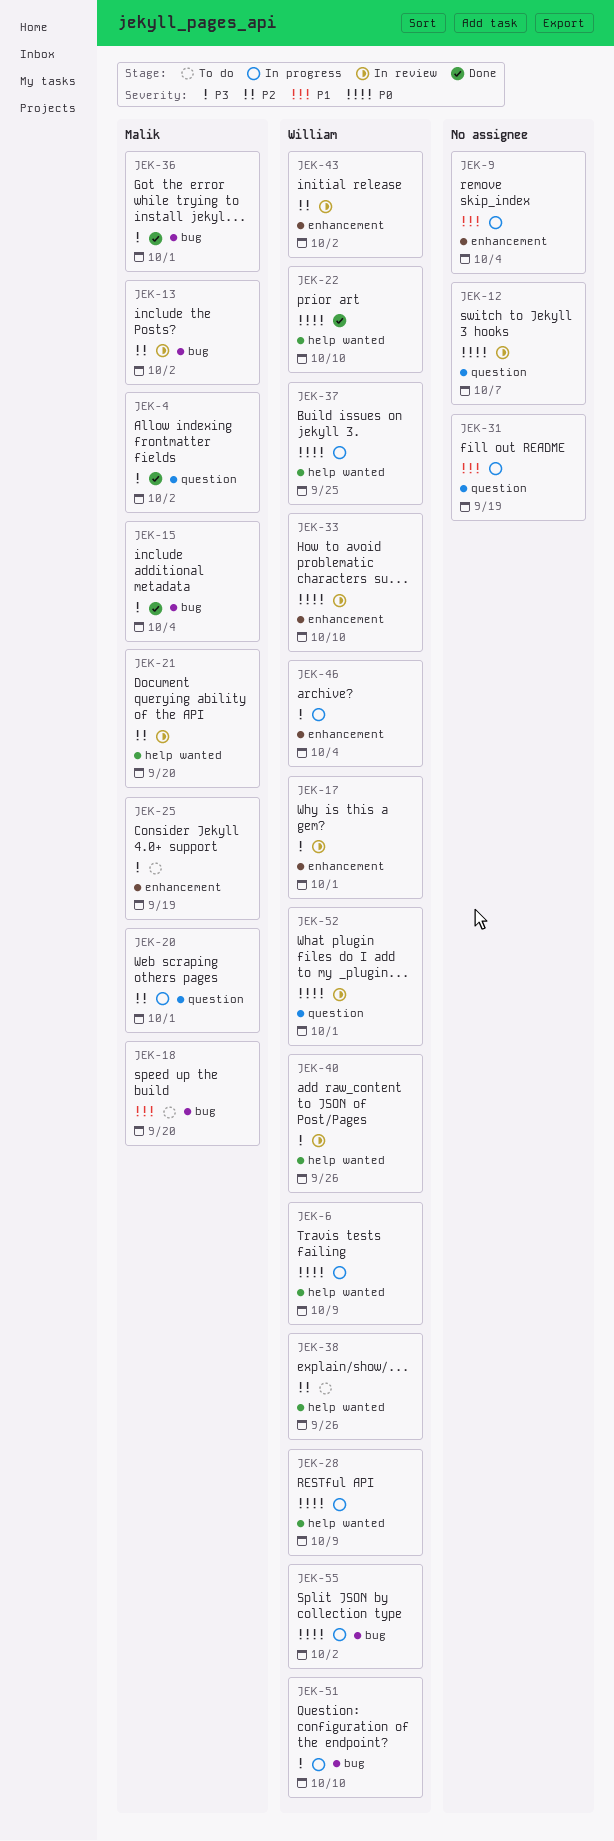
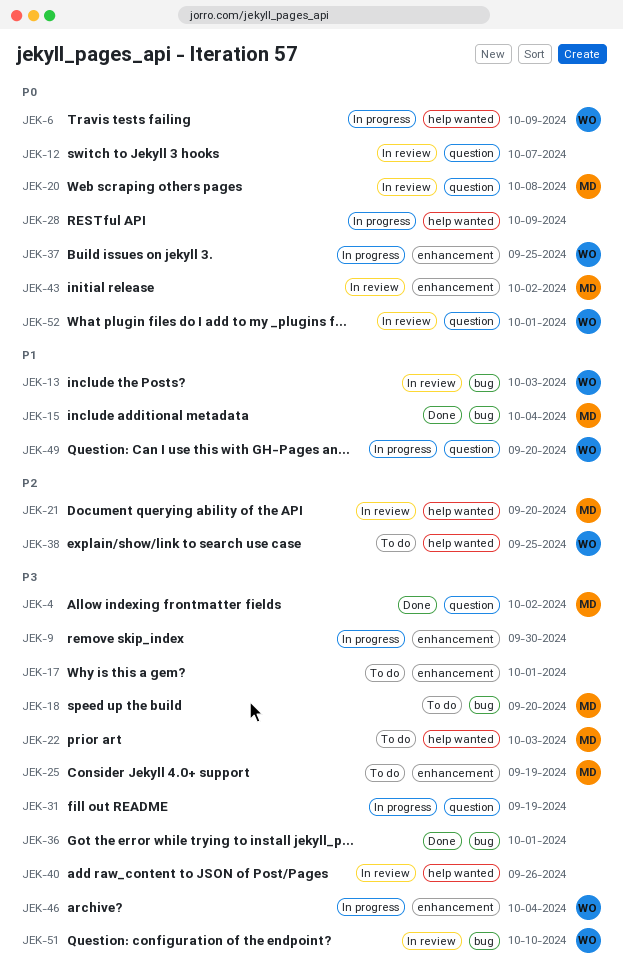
JEK-9, priority: P1 -> P3
JEK-9, due: Oct 4 -> Sep 30
JEK-13, owner: Malik -> William
JEK-13, priority: P2 -> P1
JEK-13, due: Oct 2 -> Oct 3
JEK-15, priority: P3 -> P1
JEK-17, status: In review -> To do
JEK-17, owner: William -> none
JEK-18, priority: P1 -> P3
JEK-20, status: In progress -> In review
JEK-20, priority: P2 -> P0
JEK-20, due: Oct 1 -> Oct 8
JEK-22, status: Done -> To do
JEK-22, owner: William -> Malik
JEK-22, priority: P0 -> P3
JEK-22, due: Oct 10 -> Oct 3
JEK-28, owner: William -> none
JEK-31, priority: P1 -> P3
JEK-33: present -> none
JEK-36, owner: Malik -> none
JEK-37, label: help wanted -> enhancement
JEK-38, due: Sep 26 -> Sep 25
JEK-40, owner: William -> none
JEK-43, owner: William -> Malik
JEK-43, priority: P2 -> P0
JEK-49: none -> present
JEK-51, status: In progress -> In review
JEK-55: present -> none

